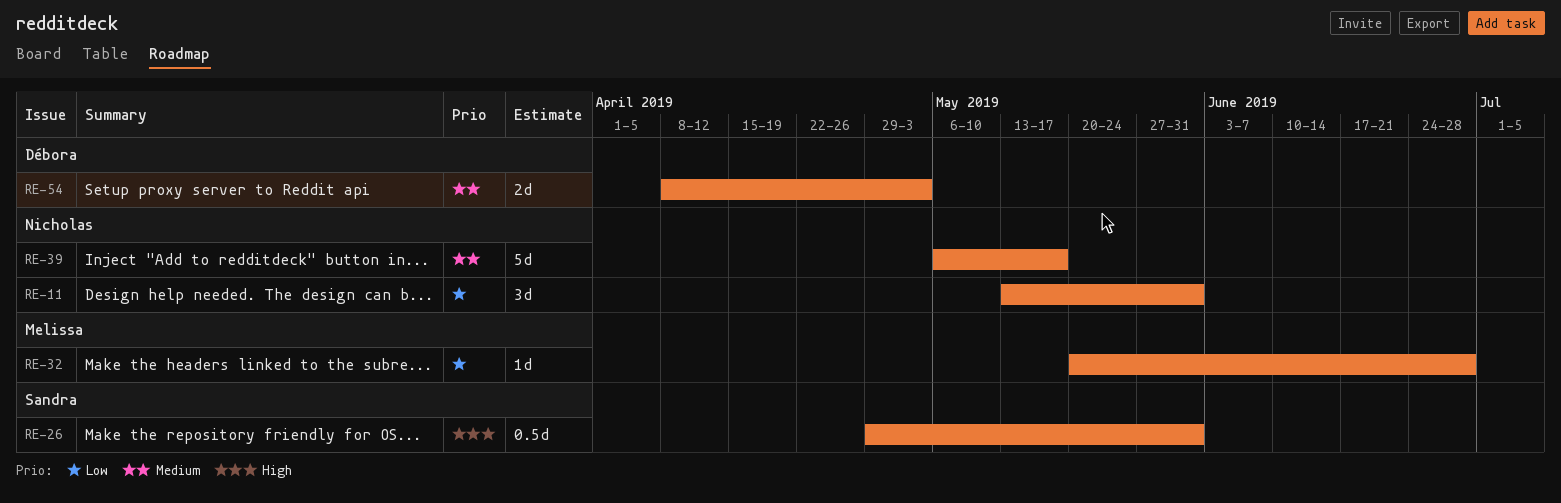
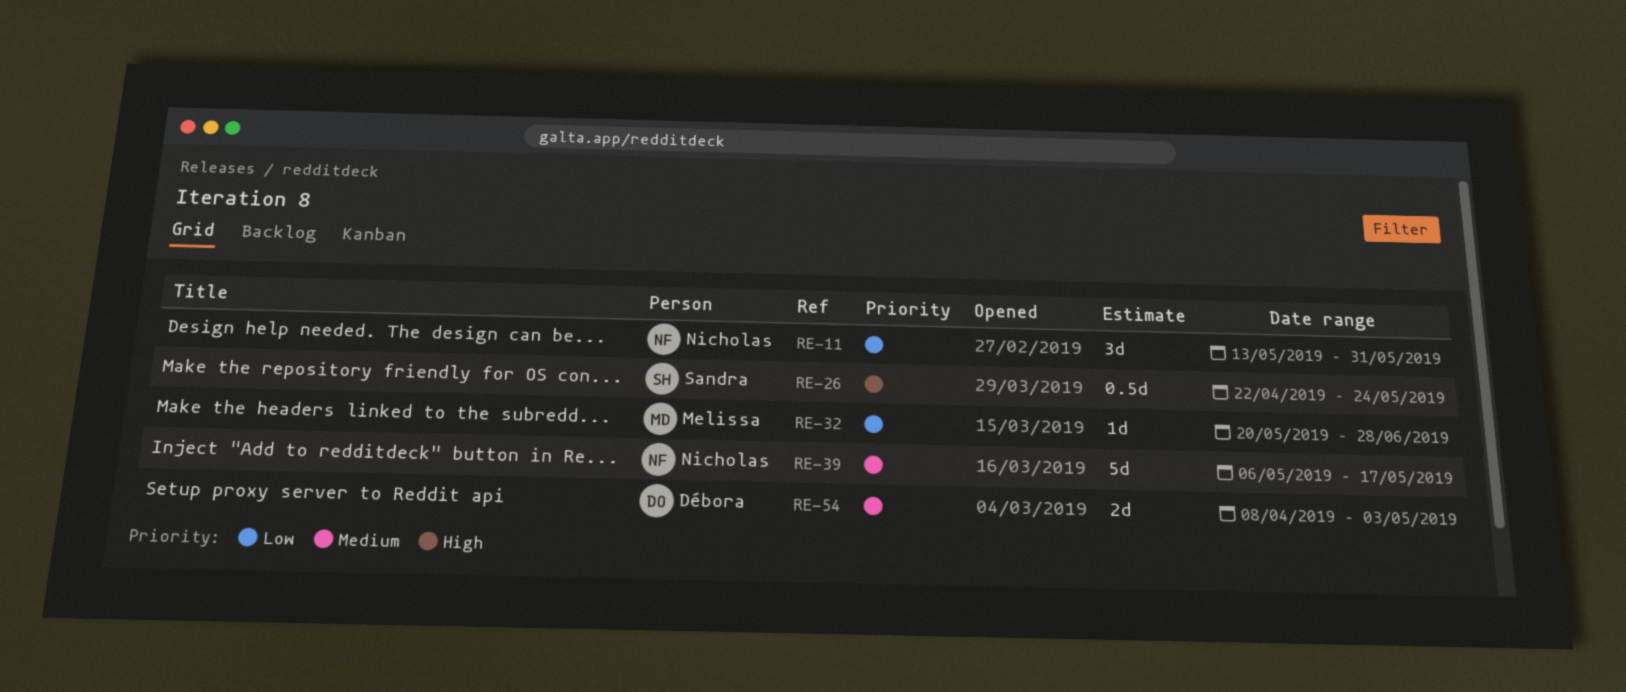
RE-26, start: Apr 29 -> Apr 22
RE-26, due: May 31 -> May 24

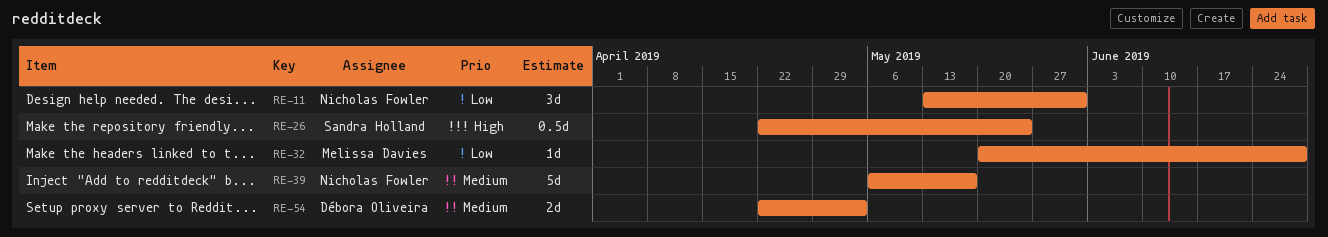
RE-54, start: Apr 8 -> Apr 22

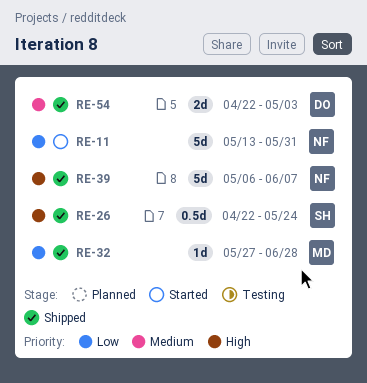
RE-11, estimate: 3d -> 5d
RE-32, start: May 20 -> May 27
RE-39, priority: Medium -> High
RE-39, due: May 17 -> Jun 7

